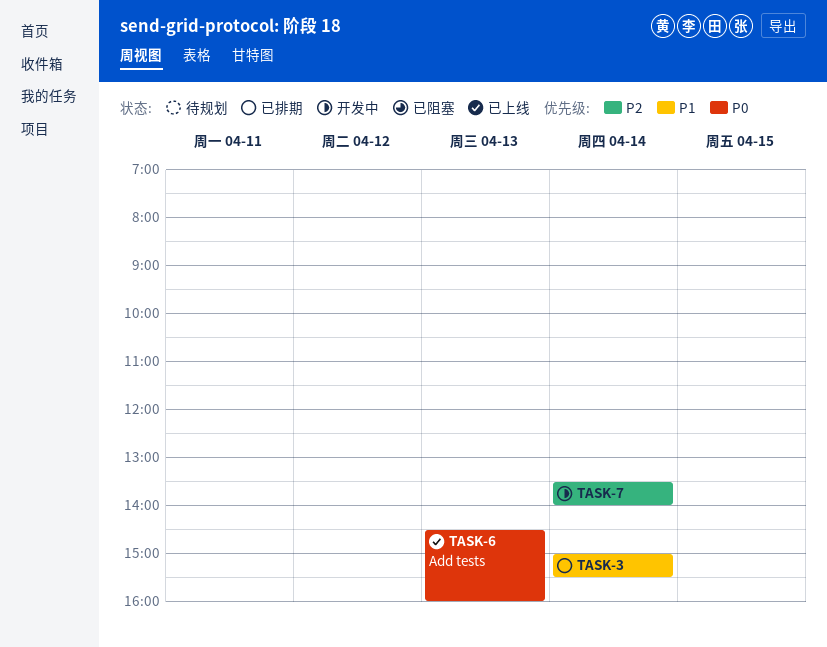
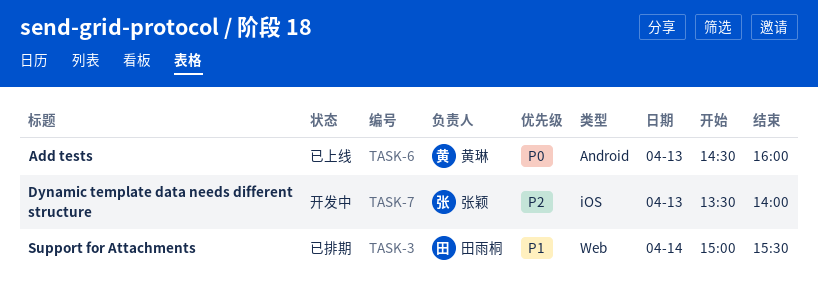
TASK-7, day: Apr 14 -> Apr 13

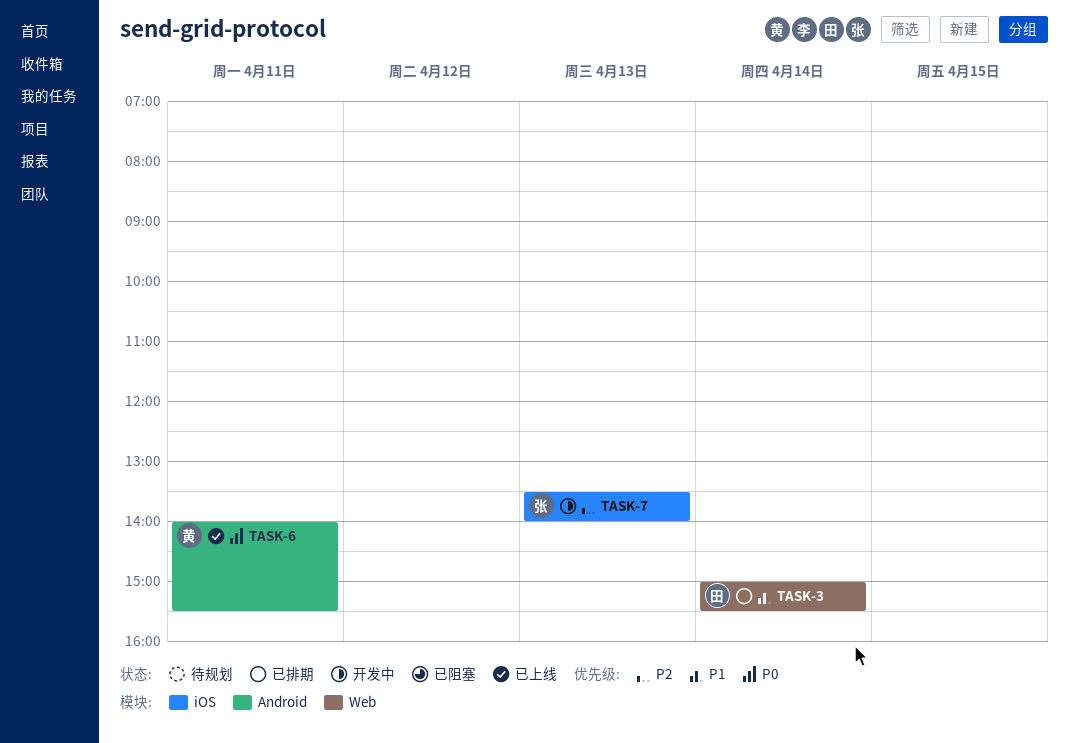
TASK-6, day: Apr 13 -> Apr 11
TASK-6, begins: 14:30 -> 14:00
TASK-6, ends: 16:00 -> 15:30

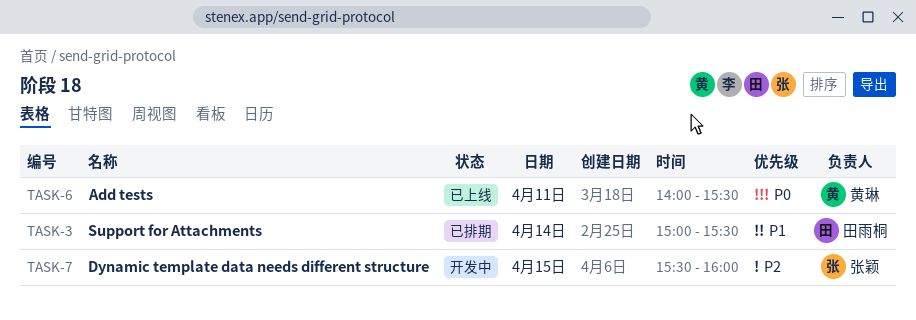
TASK-7, day: Apr 13 -> Apr 15
TASK-7, begins: 13:30 -> 15:30
TASK-7, ends: 14:00 -> 16:00

